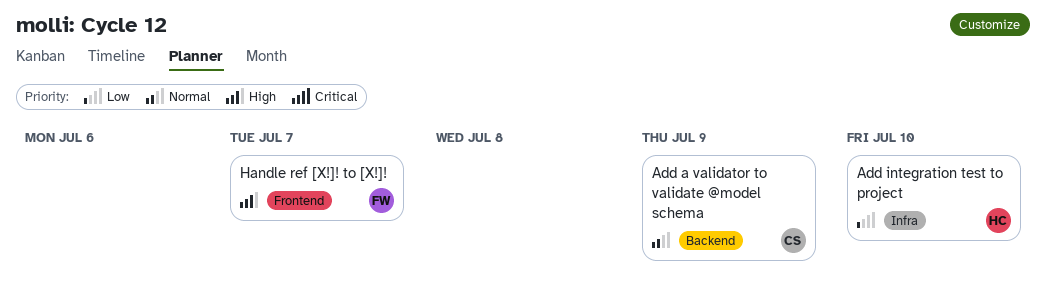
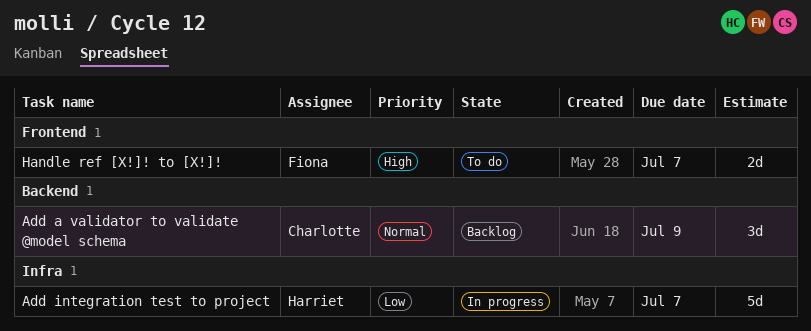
Add integration test to project, due: Jul 10 -> Jul 7

